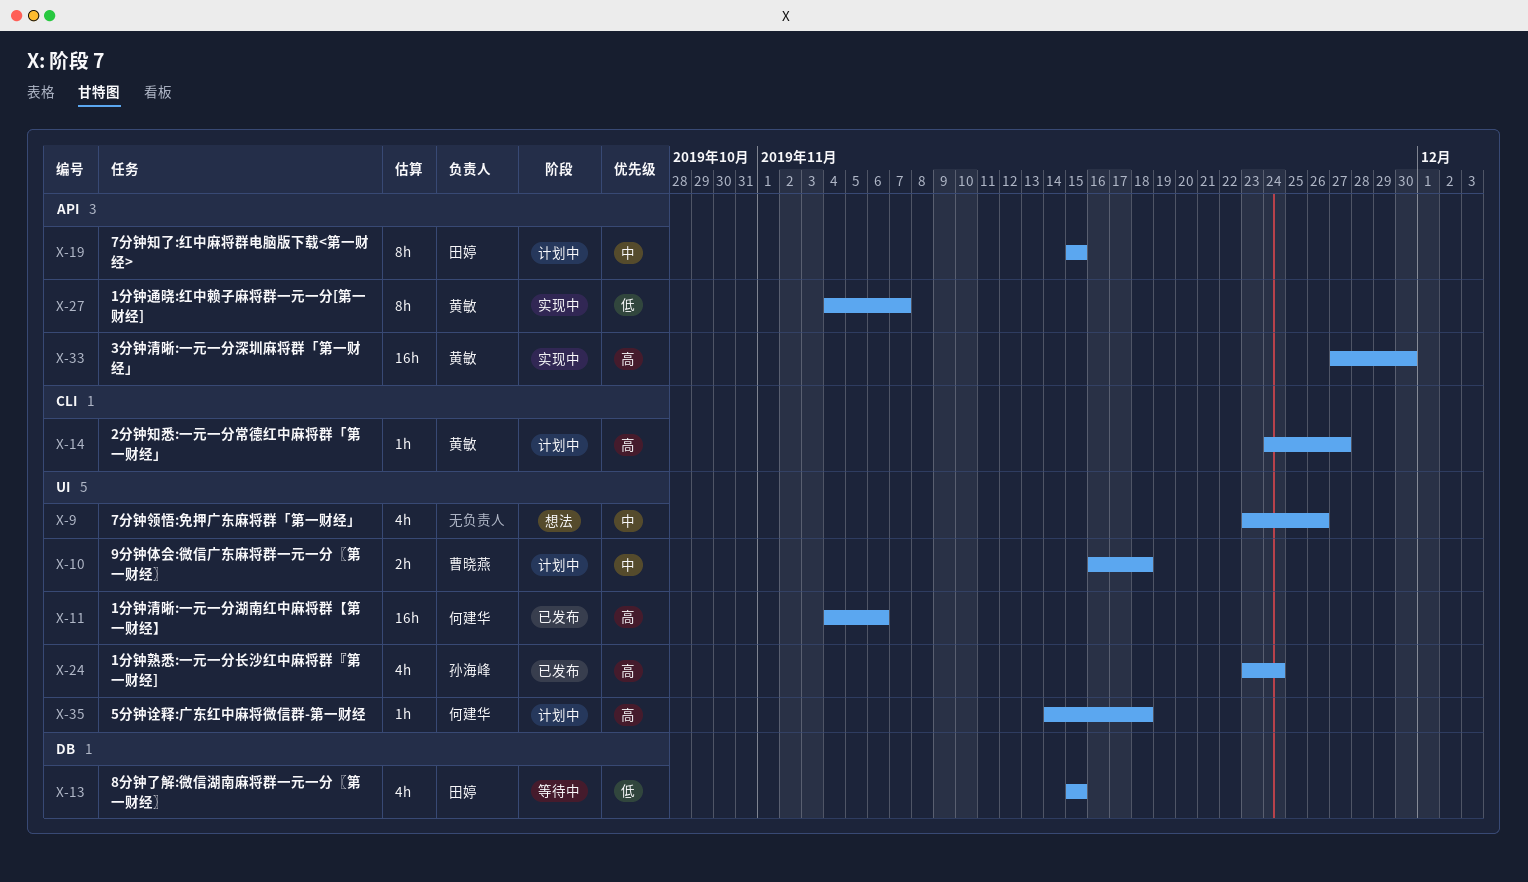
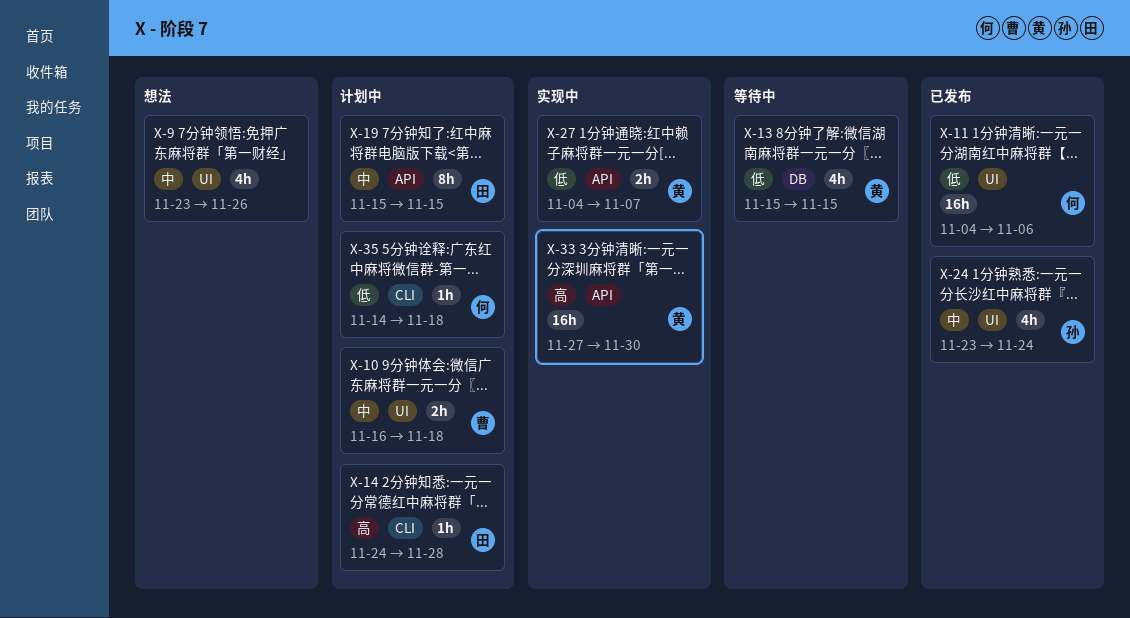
X-11, priority: 高 -> 低
X-13, owner: 田婷 -> 黄敏
X-14, owner: 黄敏 -> 田婷
X-14, due: Nov 27 -> Nov 28
X-24, priority: 高 -> 中
X-27, estimate: 8h -> 2h
X-35, priority: 高 -> 低
X-35, label: UI -> CLI

